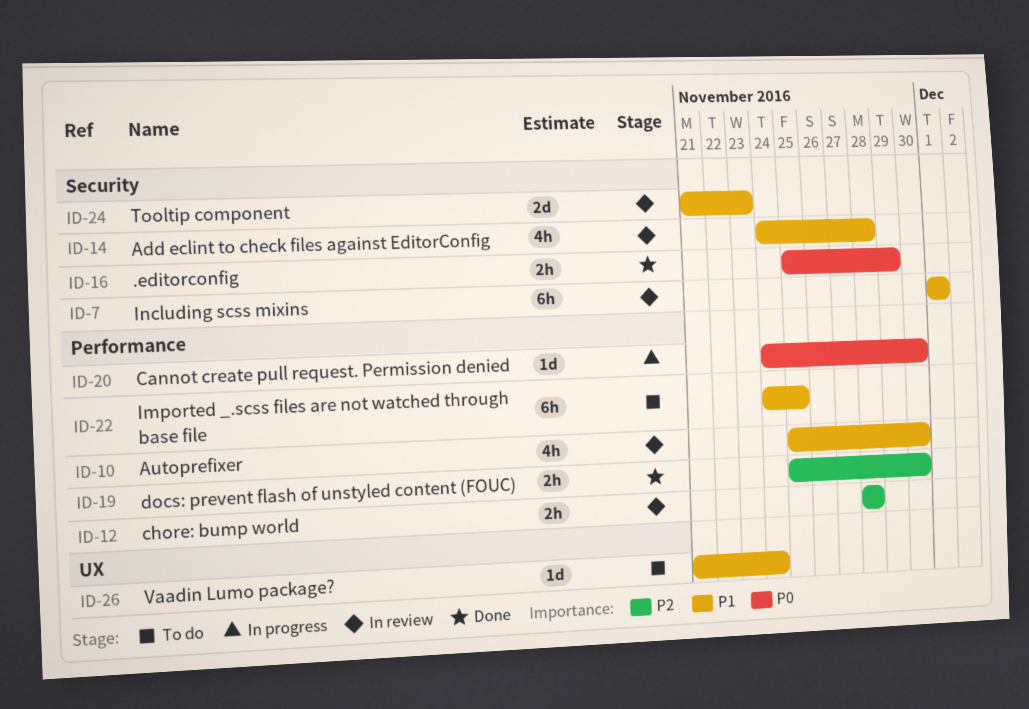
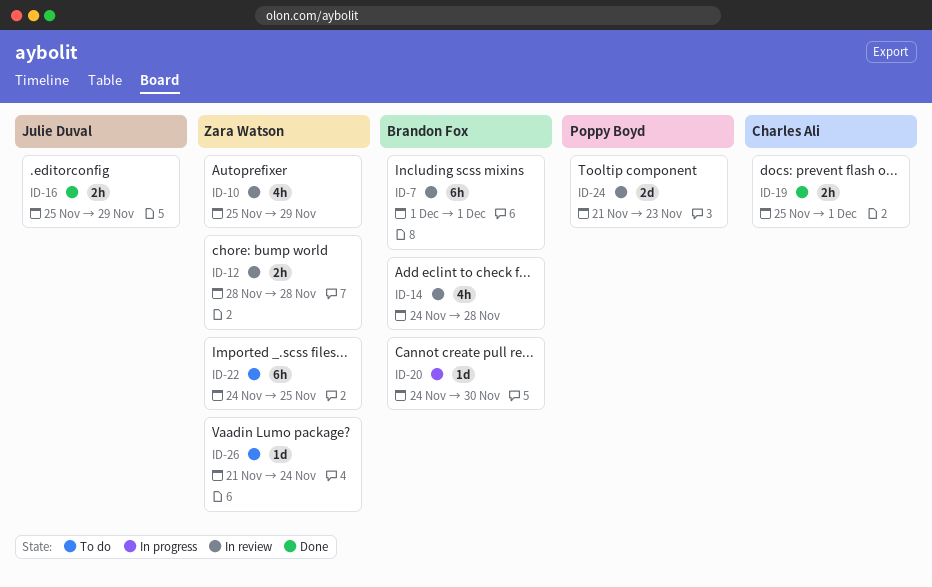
ID-10, due: Nov 30 -> Nov 29
ID-19, due: Nov 30 -> Dec 1

